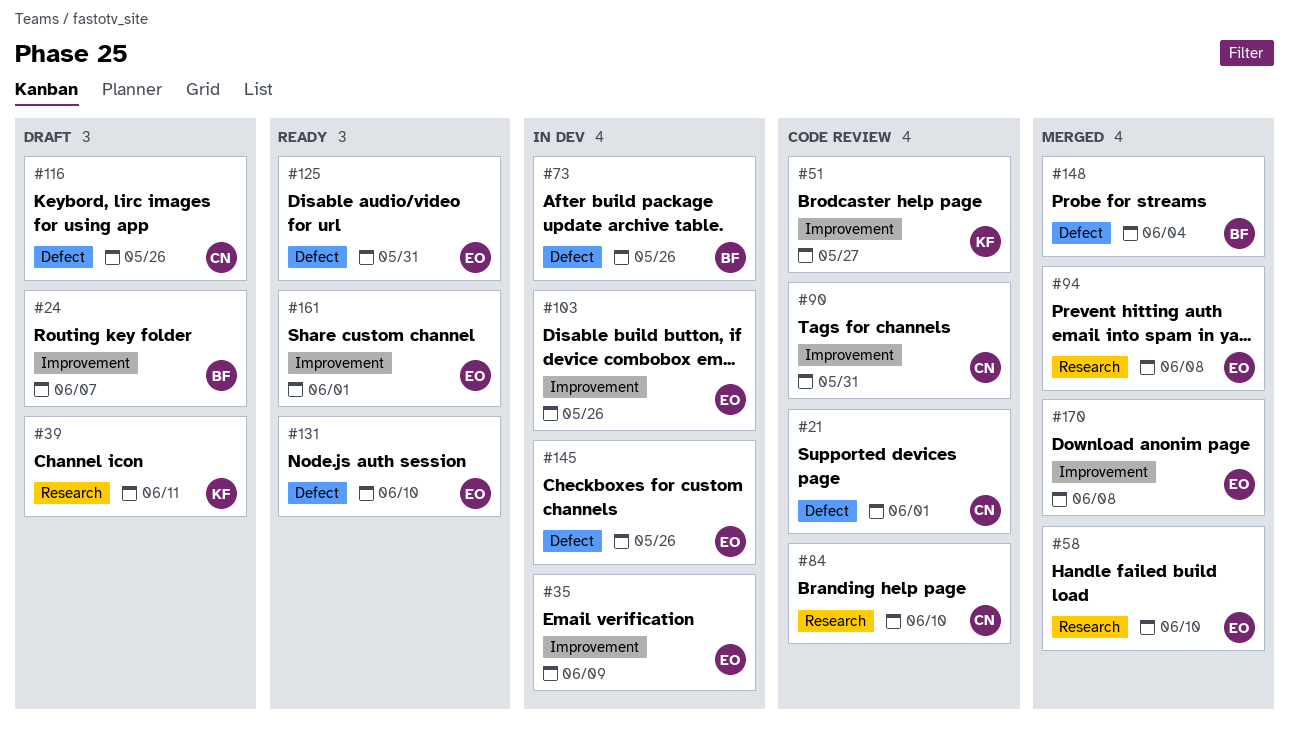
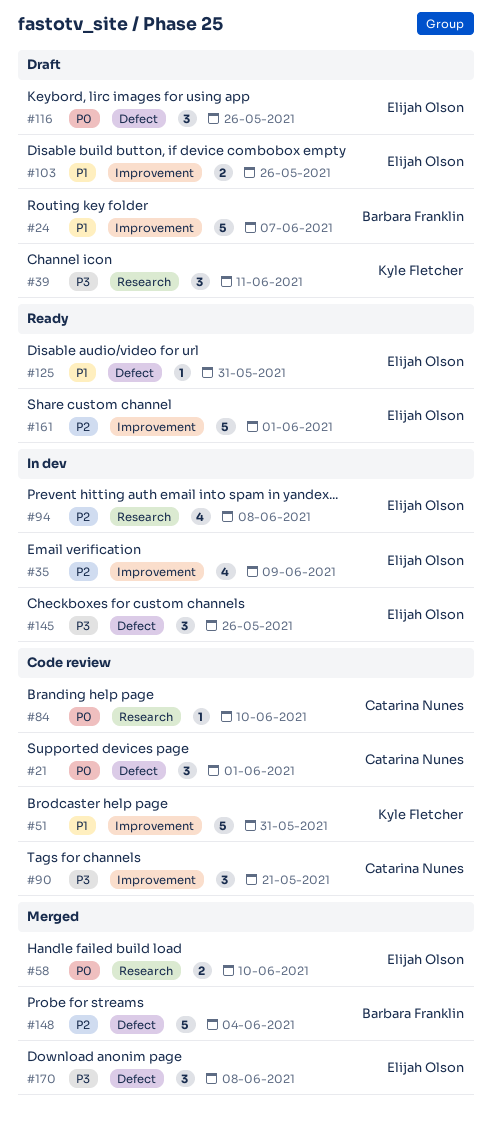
#51, due: May 27 -> May 31
#73: present -> none
#90, due: May 31 -> May 21
#94, status: Merged -> In dev
#103, status: In dev -> Draft
#116, owner: Catarina Nunes -> Elijah Olson
#131: present -> none
#170, label: Improvement -> Defect

